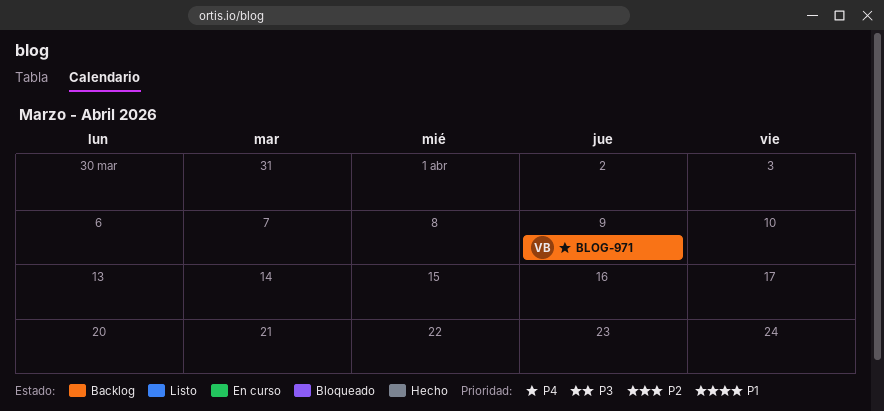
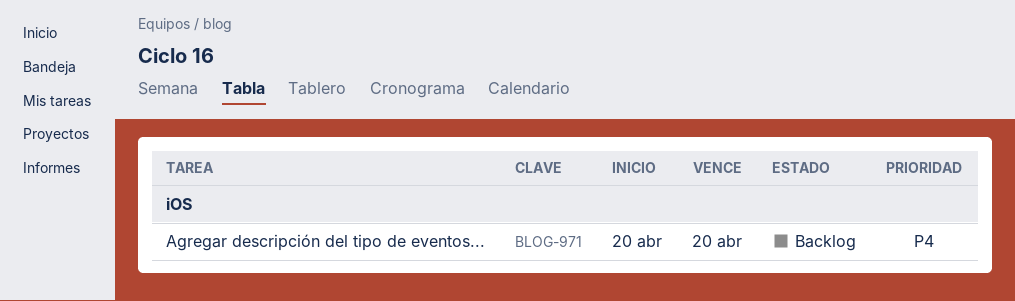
BLOG-971, start: Apr 9 -> Apr 20
BLOG-971, due: Apr 9 -> Apr 20

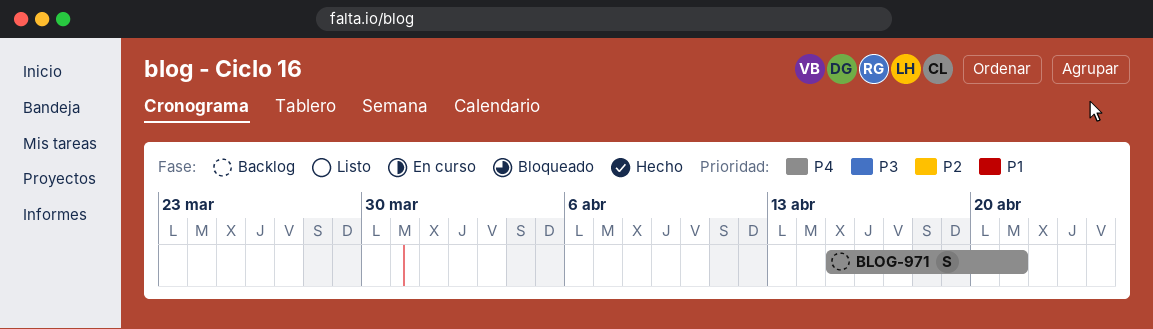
BLOG-971, start: Apr 20 -> Apr 15
BLOG-971, due: Apr 20 -> Apr 21

